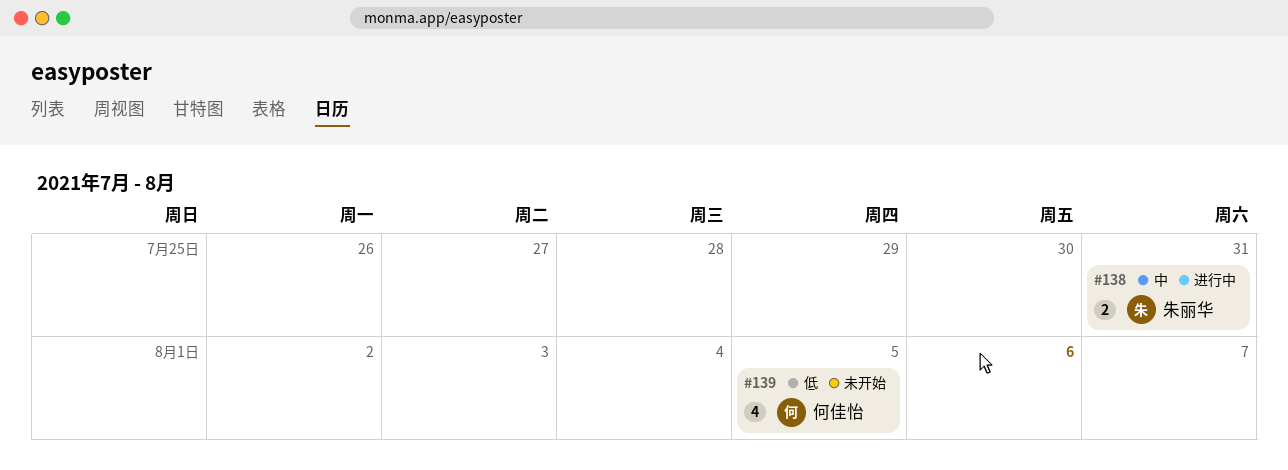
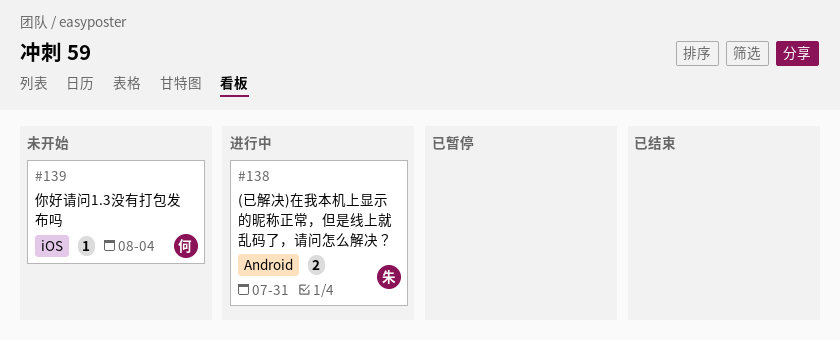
#139, estimate: 4 -> 1
#139, due: Aug 5 -> Aug 4

